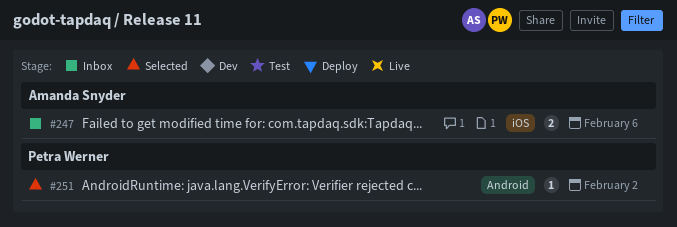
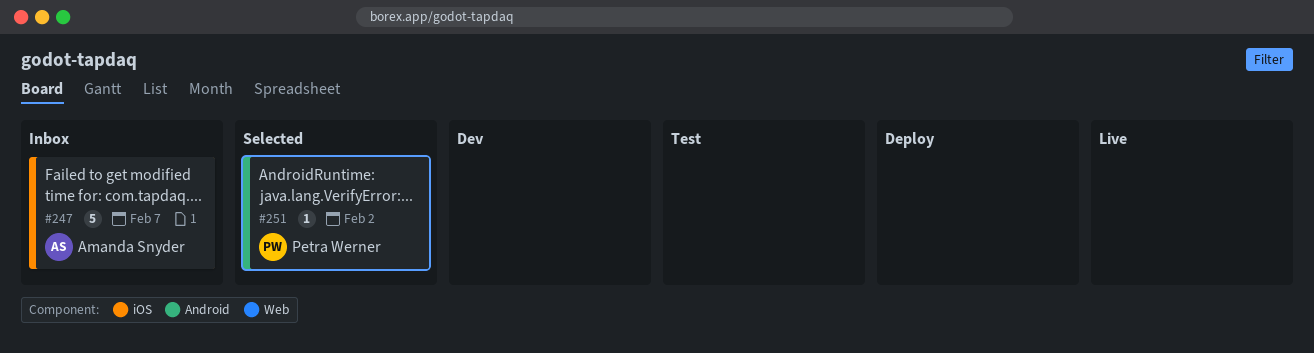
#247, estimate: 2 -> 5
#247, due: Feb 6 -> Feb 7

